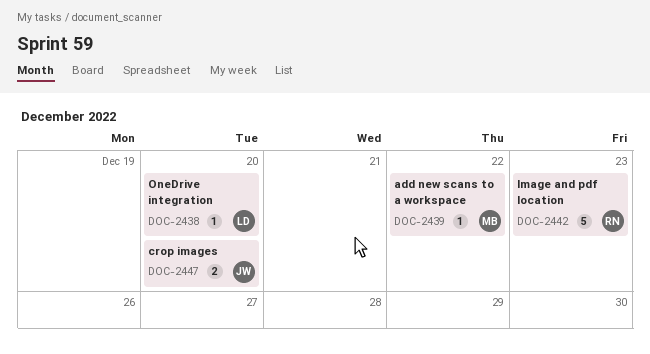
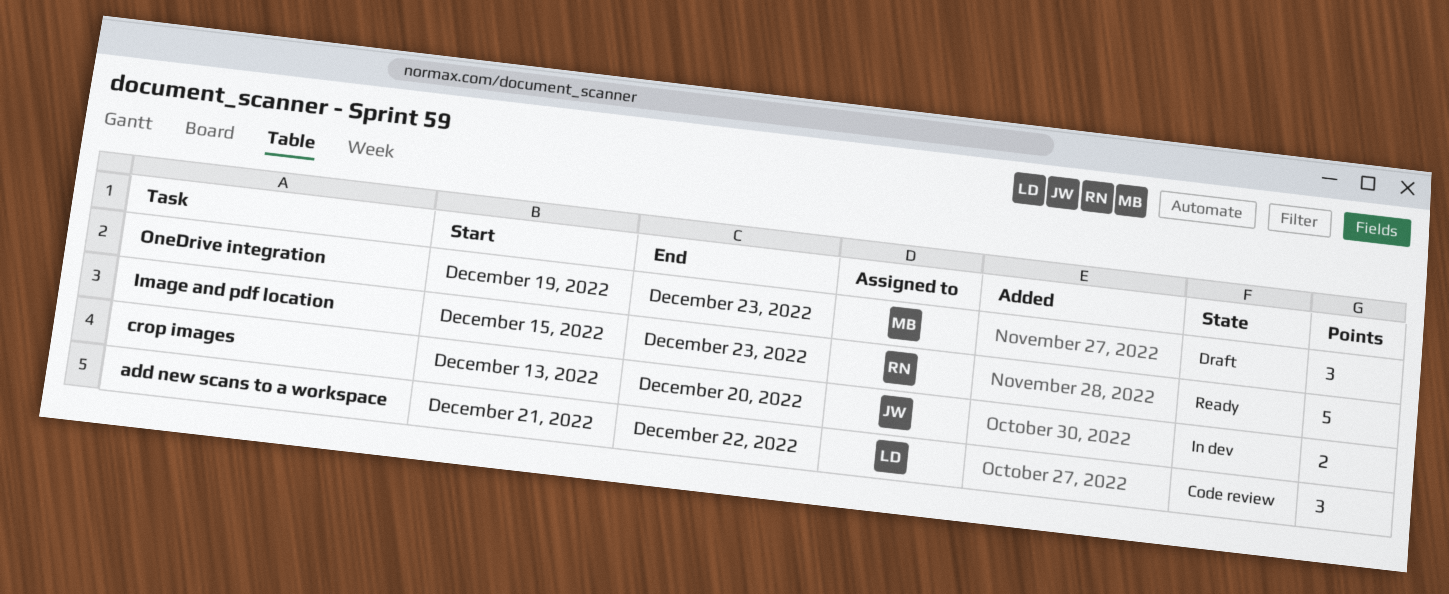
add new scans to a workspace, owner: MB -> LD
add new scans to a workspace, estimate: 1 -> 3
OneDrive integration, owner: LD -> MB
OneDrive integration, estimate: 1 -> 3
OneDrive integration, due: Dec 20 -> Dec 23

